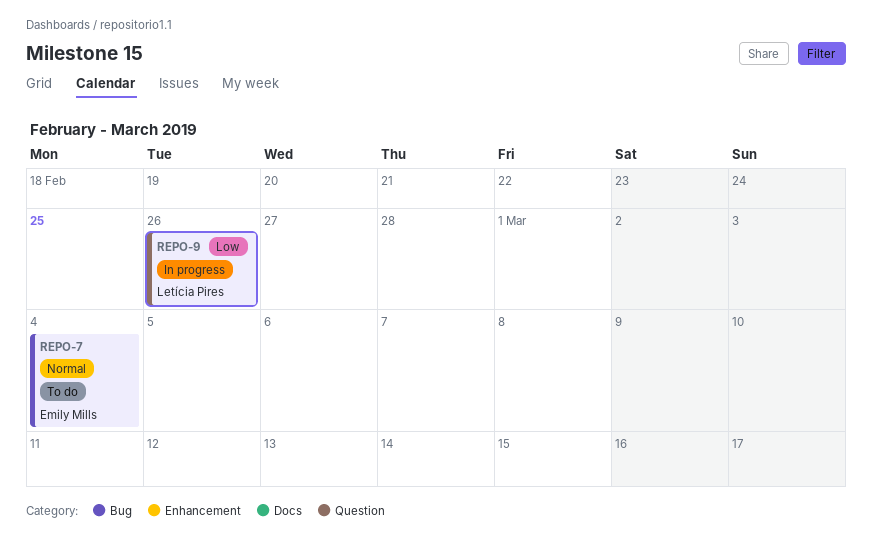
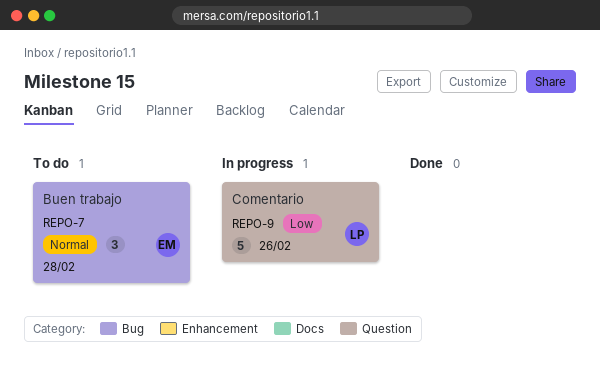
REPO-7, due: Mar 4 -> Feb 28

